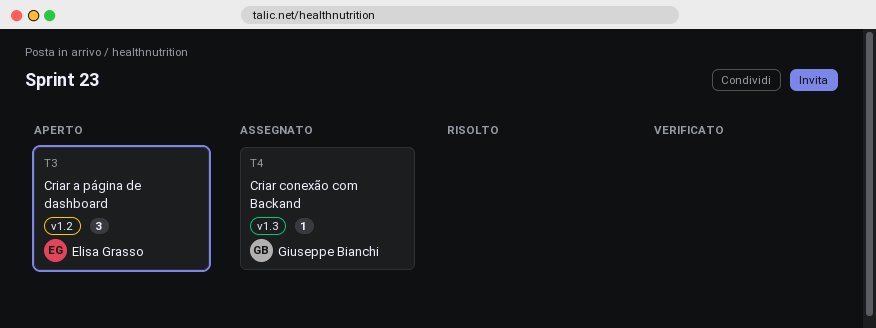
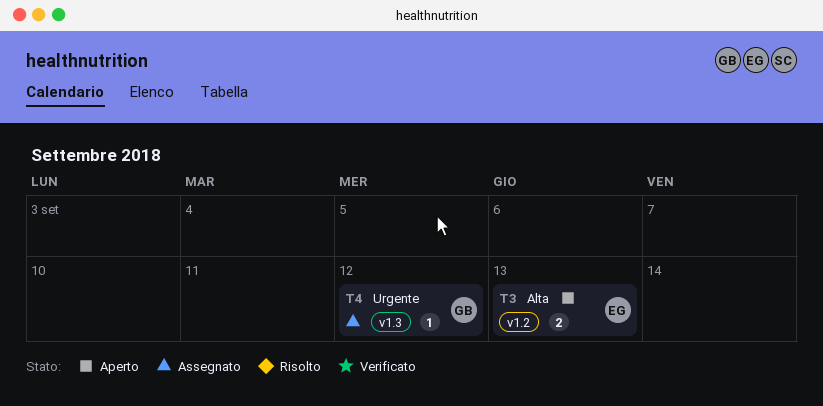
T3, estimate: 3 -> 2

